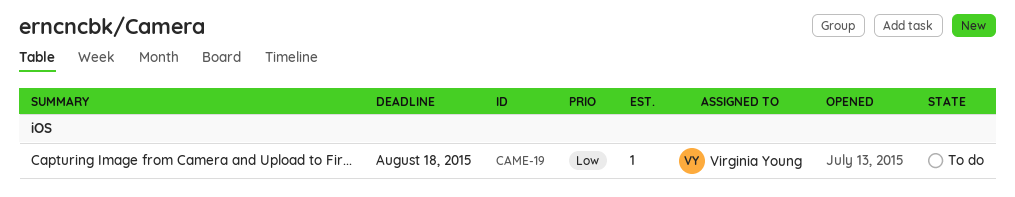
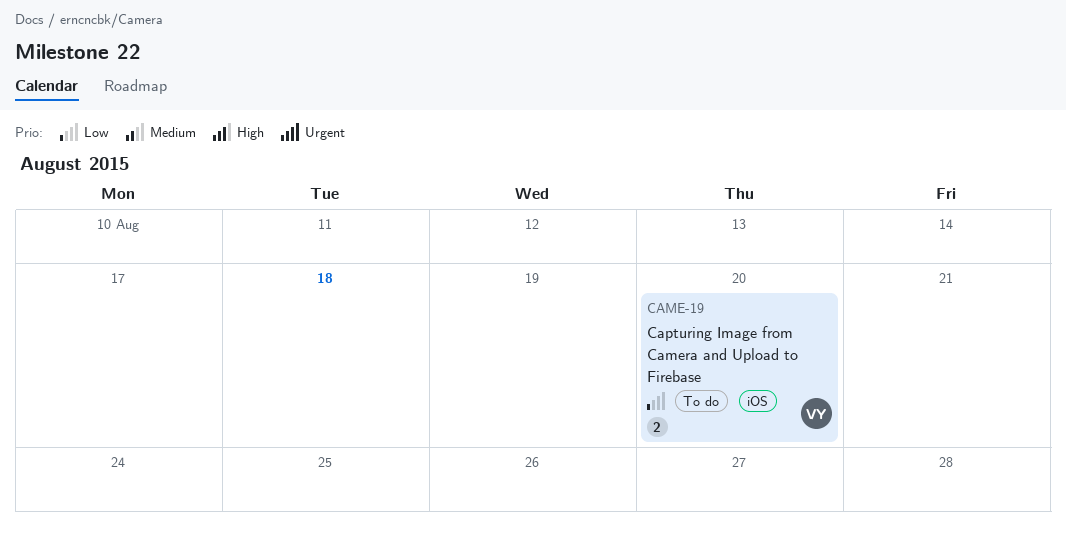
CAME-19, estimate: 1 -> 2
CAME-19, due: Aug 18 -> Aug 20

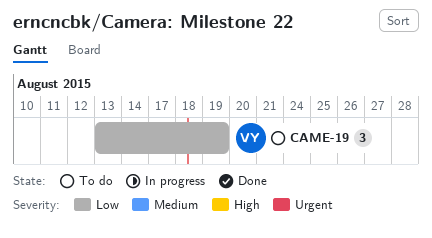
CAME-19, estimate: 2 -> 3
CAME-19, due: Aug 20 -> Aug 19

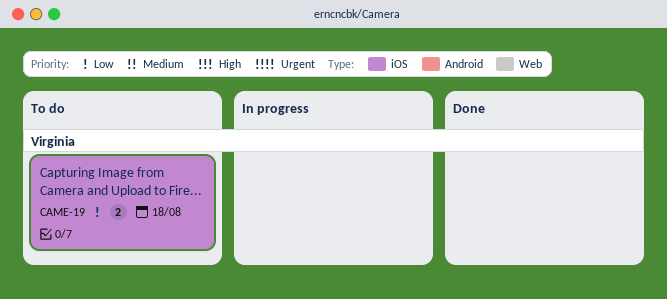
CAME-19, estimate: 3 -> 2
CAME-19, due: Aug 19 -> Aug 18

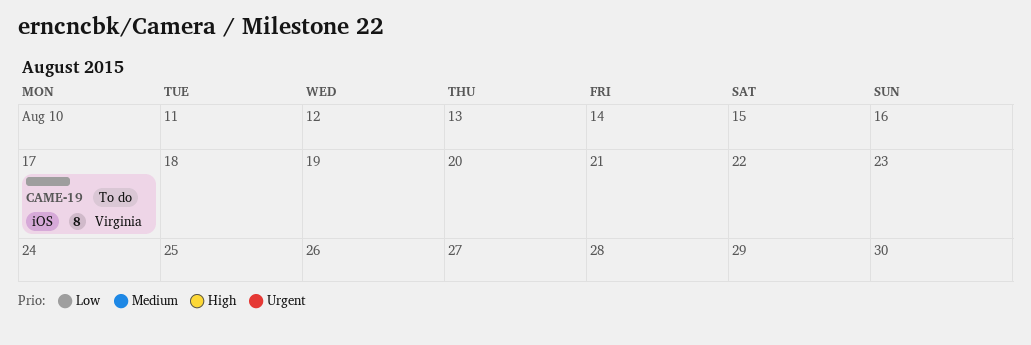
CAME-19, estimate: 2 -> 8
CAME-19, due: Aug 18 -> Aug 17

